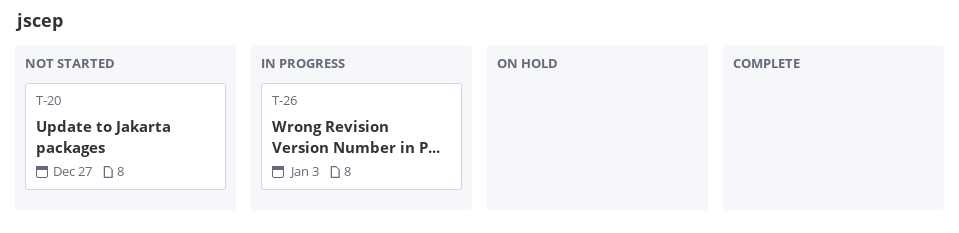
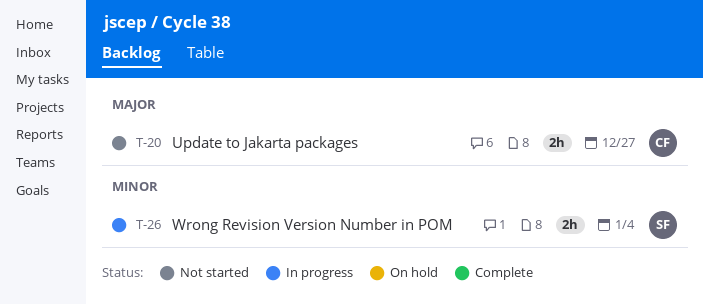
T-26, due: Jan 3 -> Jan 4

